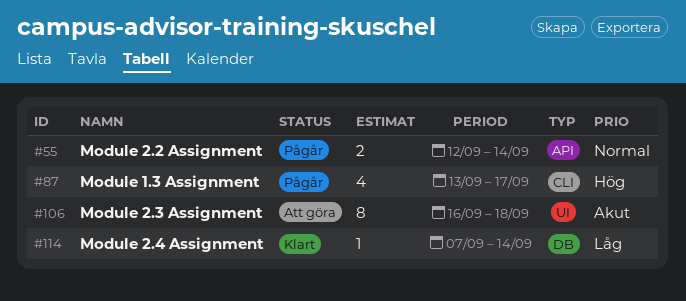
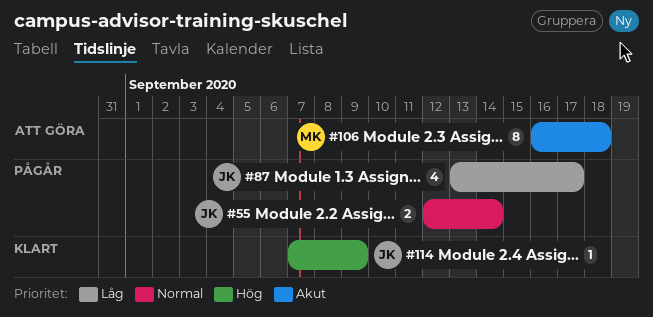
#87, priority: Hög -> Låg
#114, priority: Låg -> Hög
#114, due: Sep 14 -> Sep 9

